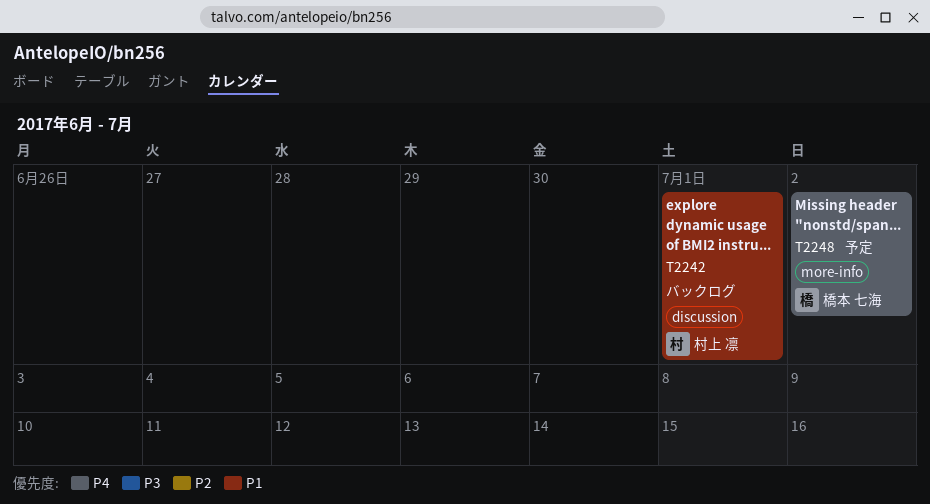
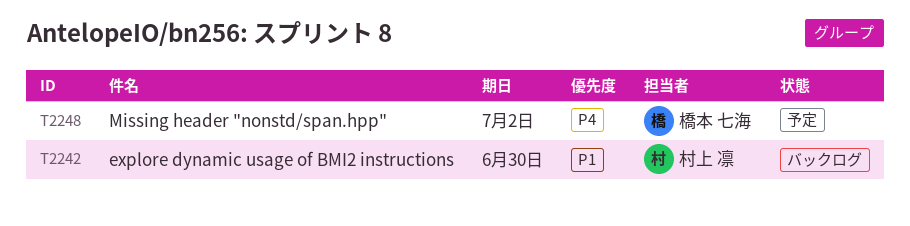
T2242, due: Jul 1 -> Jun 30

